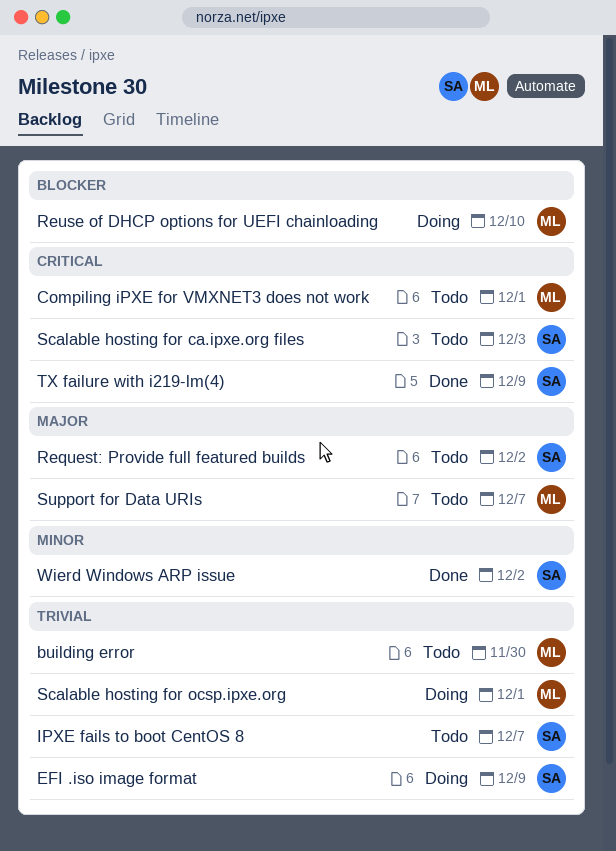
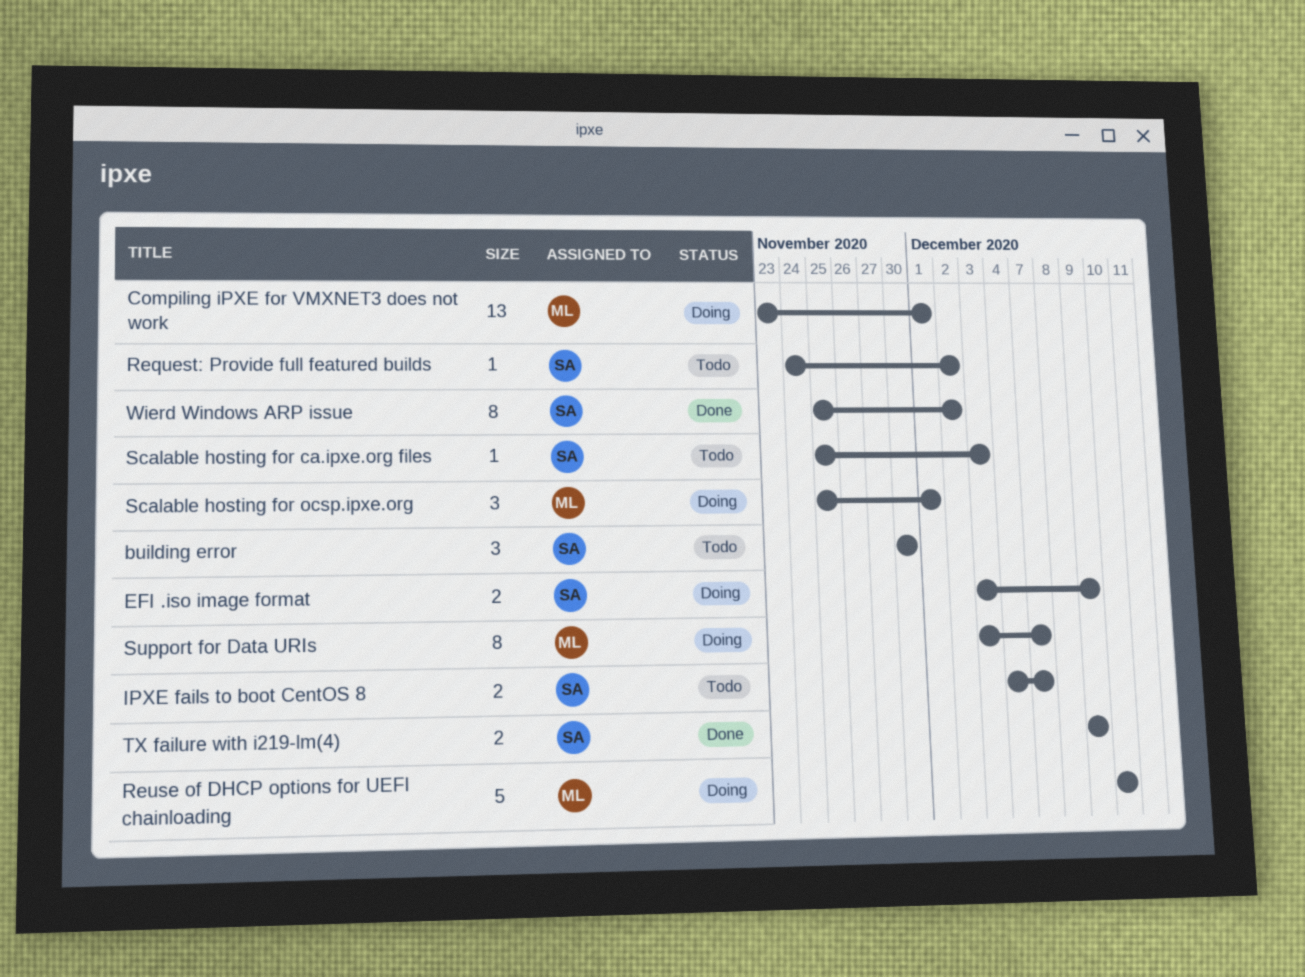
building error, owner: ML -> SA
Compiling iPXE for VMXNET3 does not work, status: Todo -> Doing
Support for Data URIs, status: Todo -> Doing

